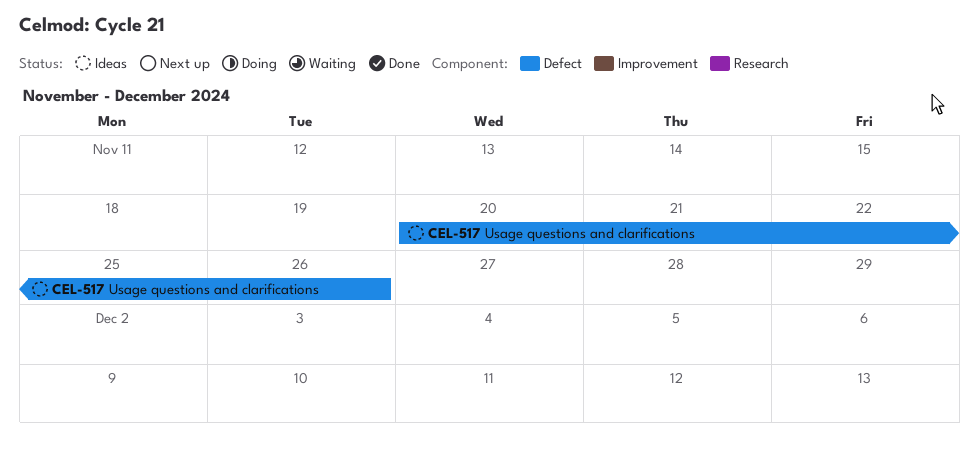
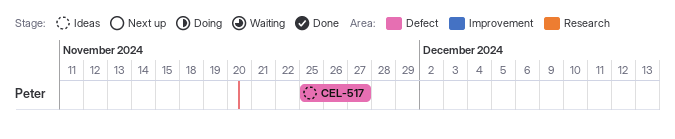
CEL-517, start: Nov 20 -> Nov 25
CEL-517, due: Nov 26 -> Nov 27

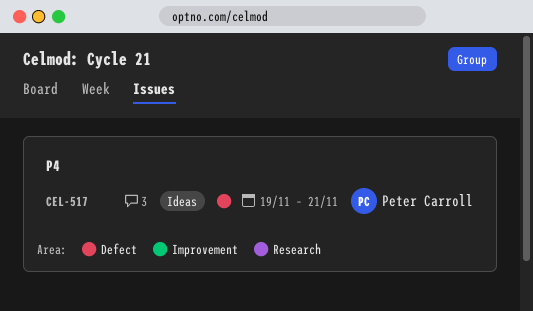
CEL-517, start: Nov 25 -> Nov 19
CEL-517, due: Nov 27 -> Nov 21

